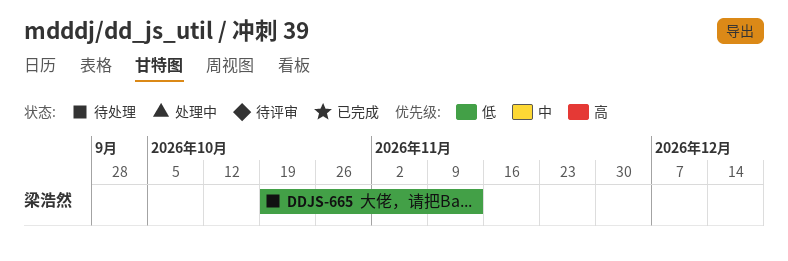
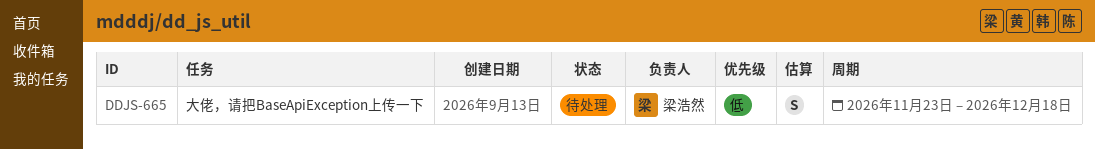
DDJS-665, start: Oct 19 -> Nov 23
DDJS-665, due: Nov 13 -> Dec 18

